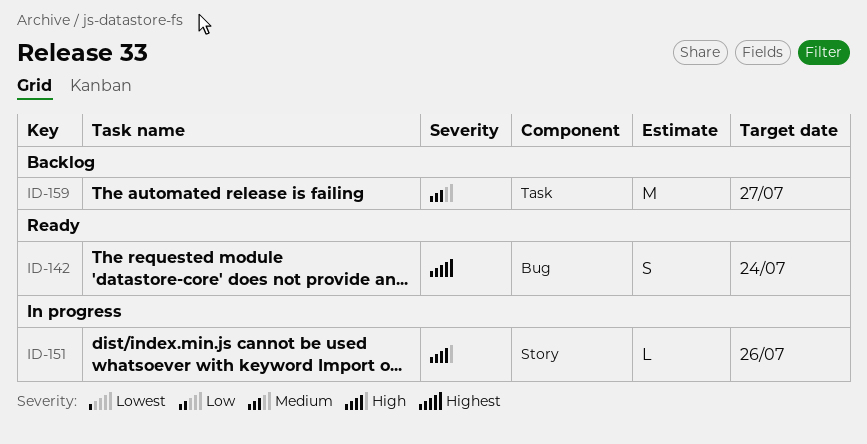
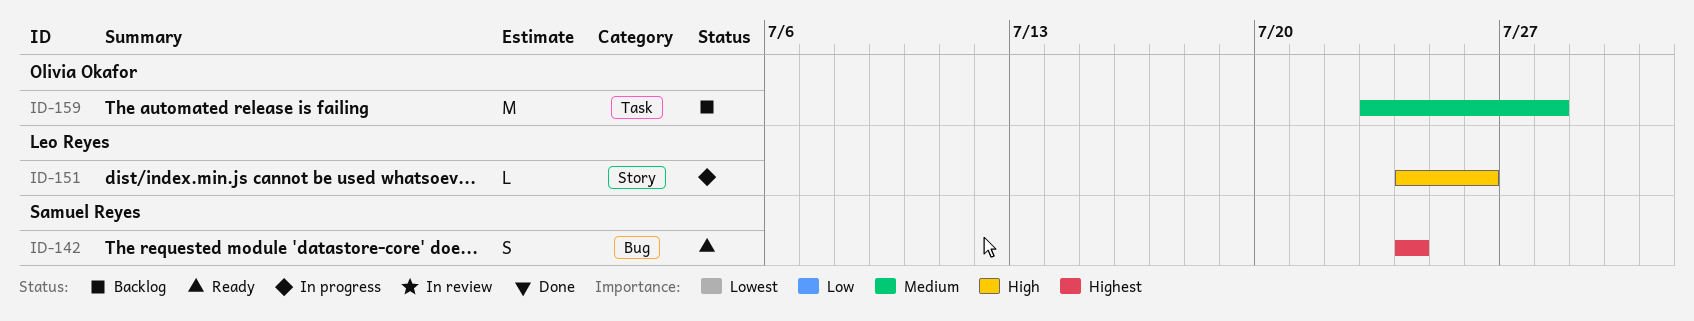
ID-159, due: Jul 27 -> Jul 28

